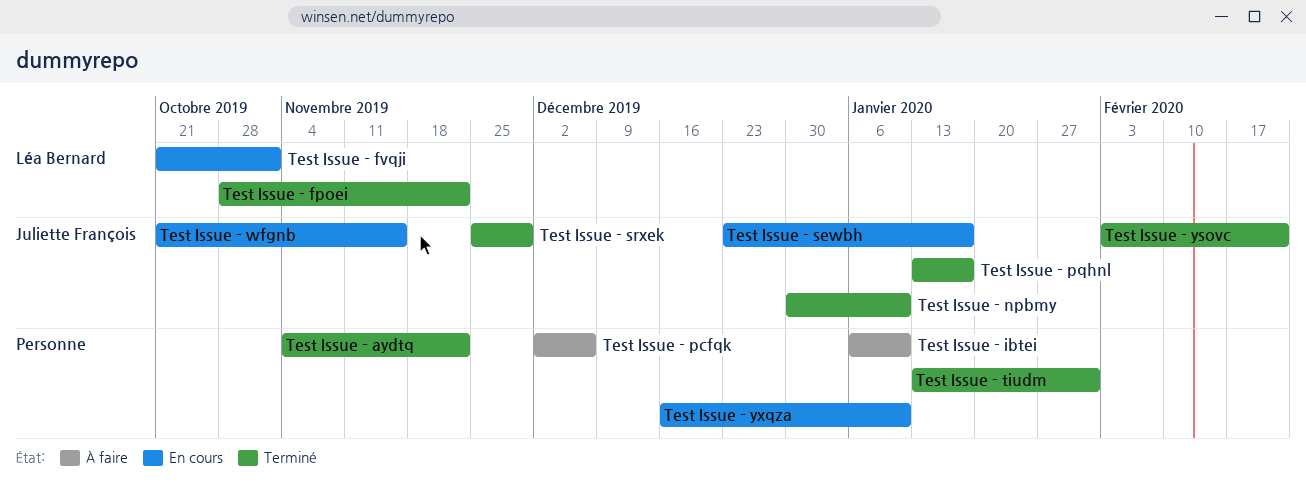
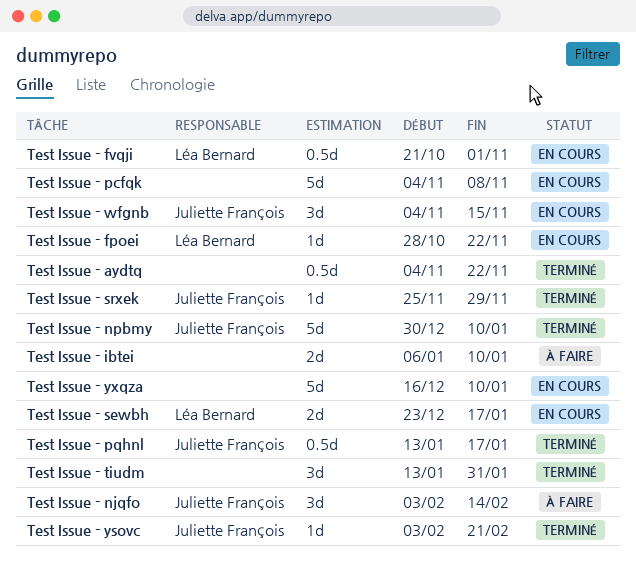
Test Issue - fpoei, status: Terminé -> En cours
Test Issue - njqfo: none -> present
Test Issue - pcfqk, status: À faire -> En cours
Test Issue - pcfqk, start: Dec 2 -> Nov 4
Test Issue - pcfqk, due: Dec 6 -> Nov 8
Test Issue - sewbh, owner: Juliette François -> Léa Bernard
Test Issue - wfgnb, start: Oct 21 -> Nov 4

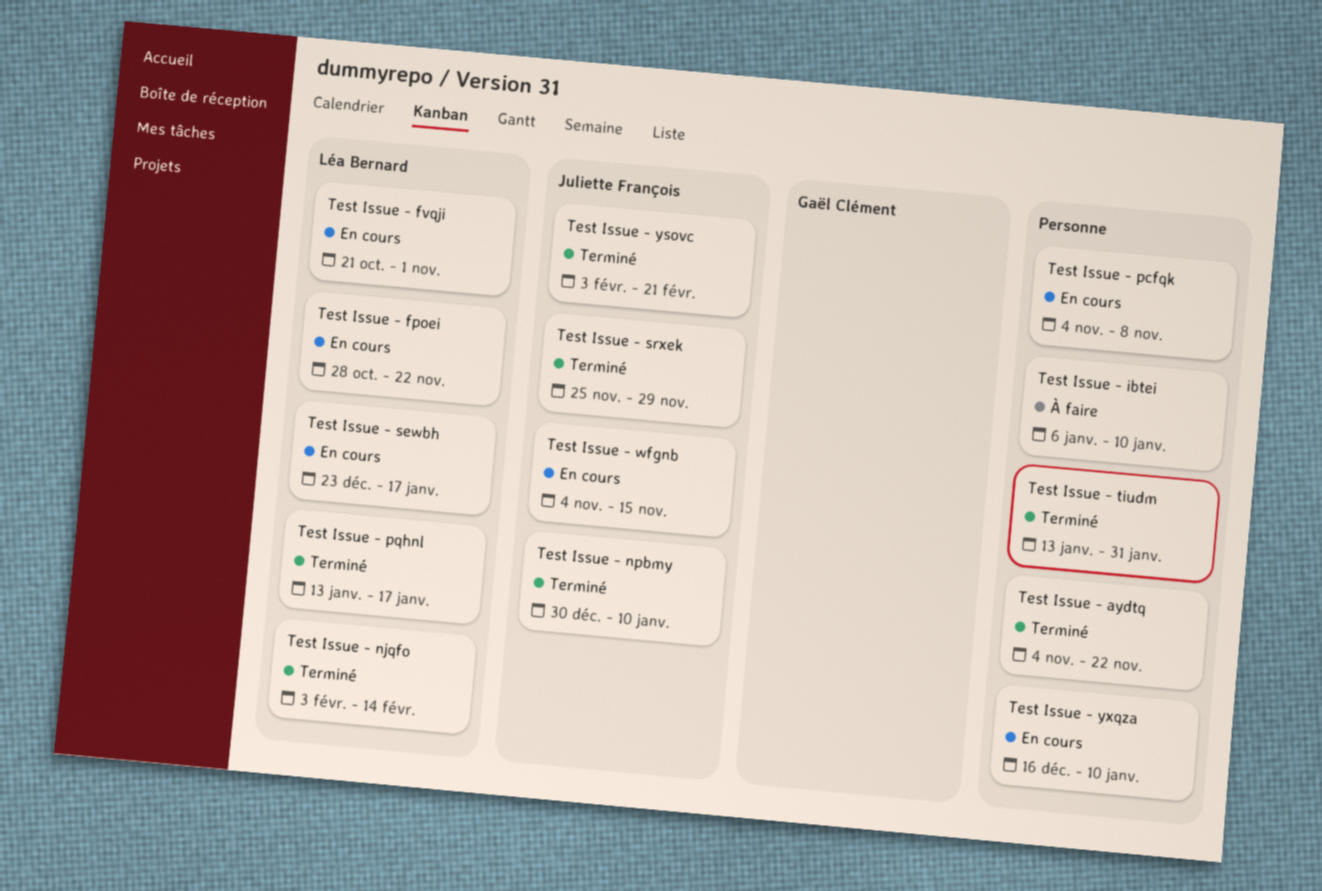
Test Issue - njqfo, status: À faire -> Terminé
Test Issue - njqfo, owner: Juliette François -> Léa Bernard
Test Issue - pqhnl, owner: Juliette François -> Léa Bernard

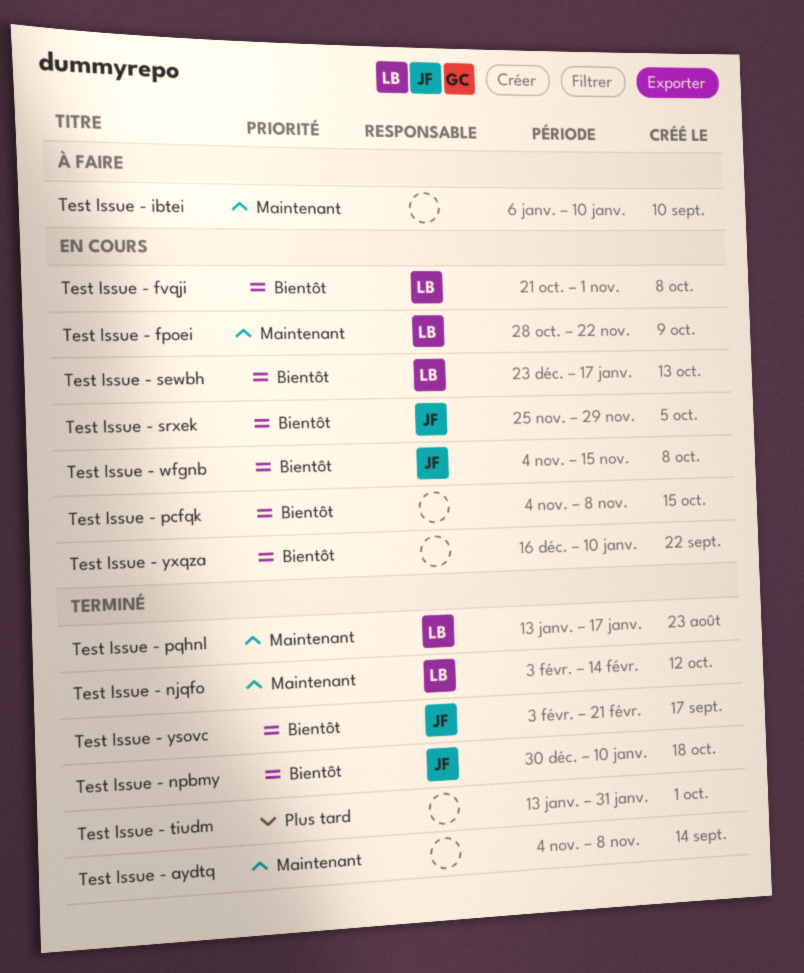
Test Issue - aydtq, due: Nov 22 -> Nov 8
Test Issue - srxek, status: Terminé -> En cours

